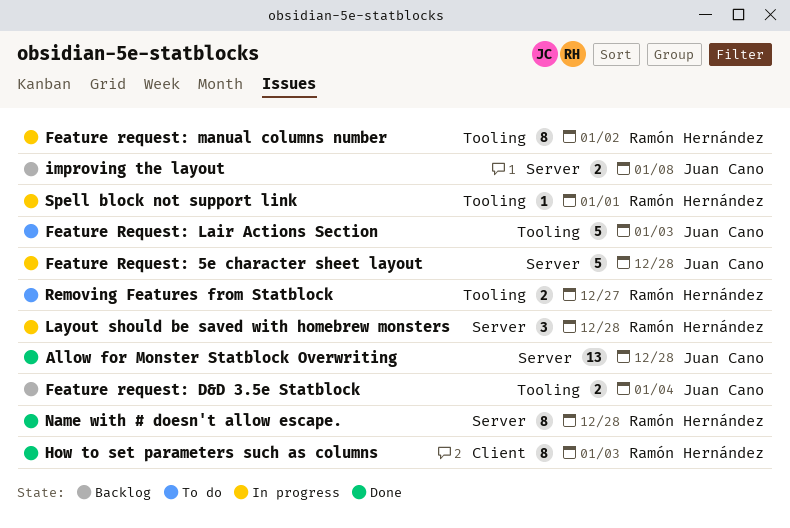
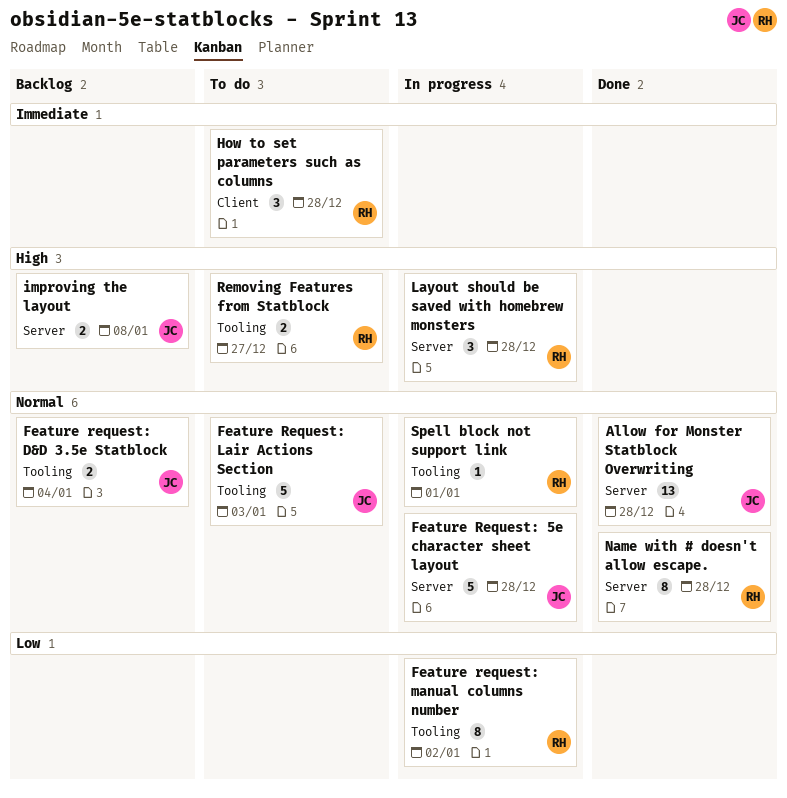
How to set parameters such as columns, status: Done -> To do
How to set parameters such as columns, estimate: 8 -> 3
How to set parameters such as columns, due: Jan 3 -> Dec 28

